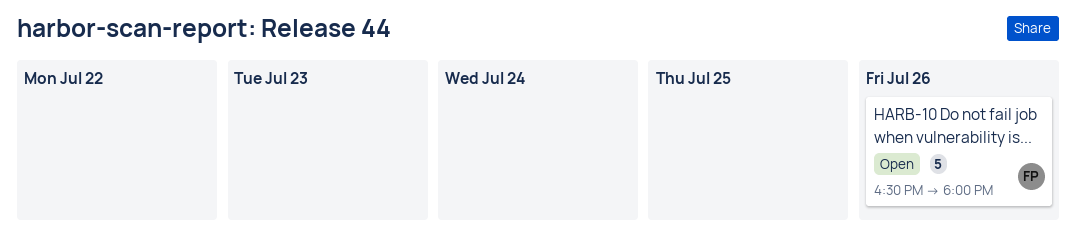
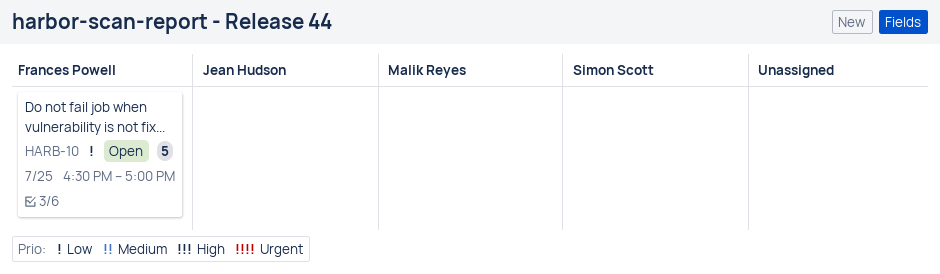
HARB-10, day: Jul 26 -> Jul 25
HARB-10, ends: 18:00 -> 17:00

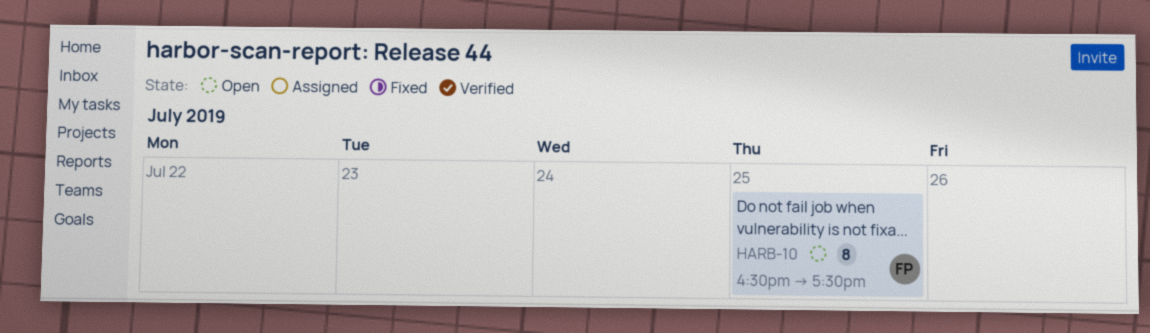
HARB-10, estimate: 5 -> 8
HARB-10, ends: 17:00 -> 17:30

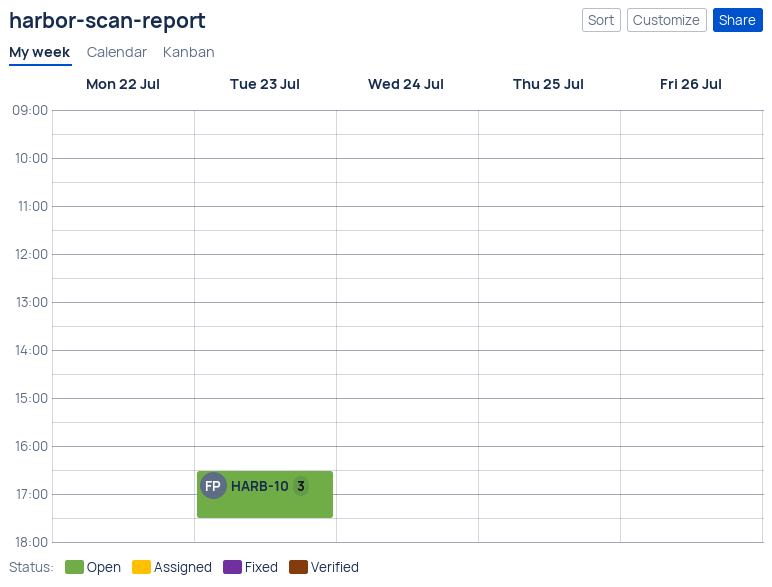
HARB-10, estimate: 8 -> 3
HARB-10, day: Jul 25 -> Jul 23

